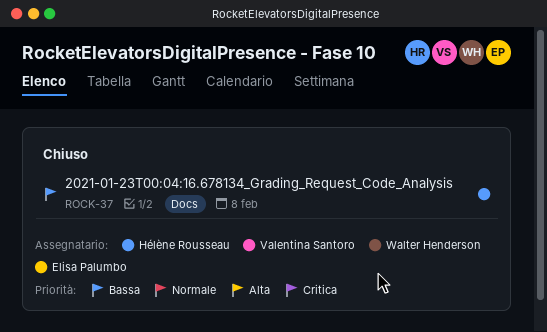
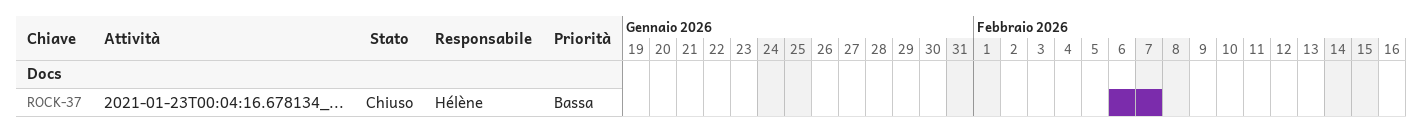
ROCK-37, due: Feb 8 -> Feb 7

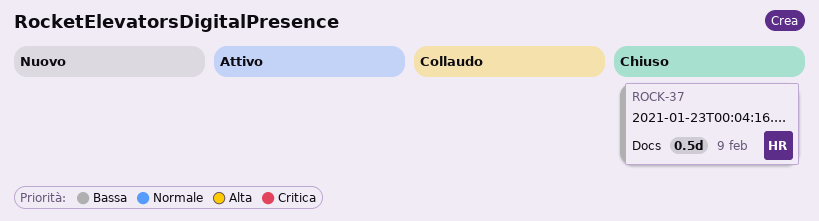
ROCK-37, due: Feb 7 -> Feb 9

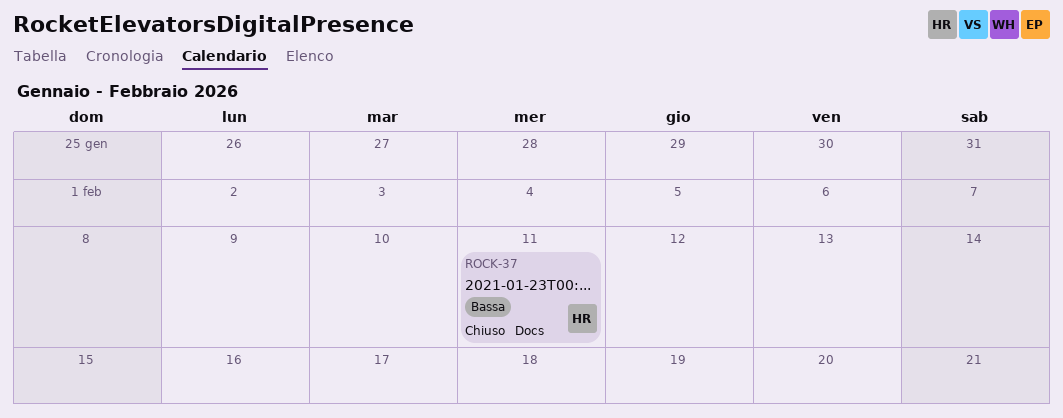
ROCK-37, due: Feb 9 -> Feb 11

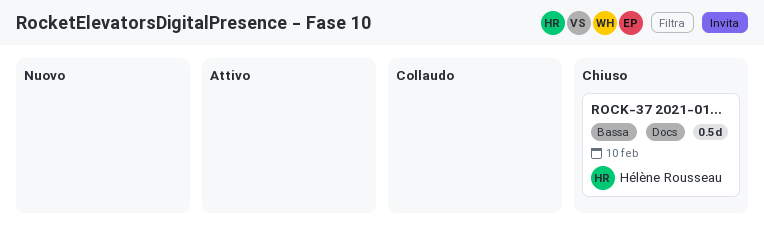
ROCK-37, due: Feb 11 -> Feb 10

